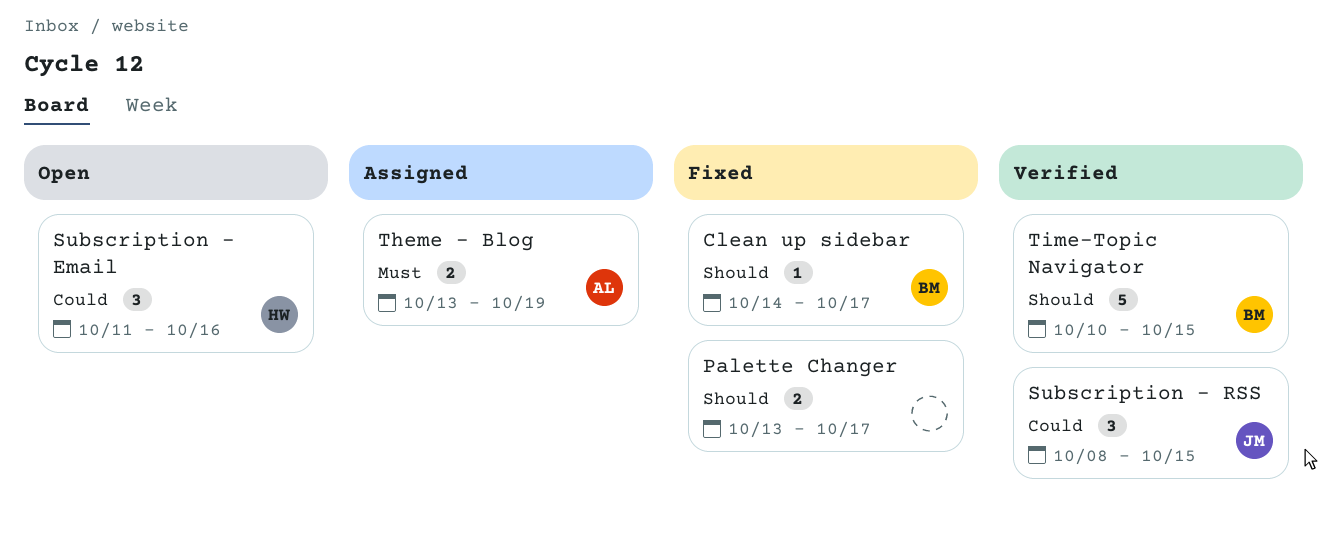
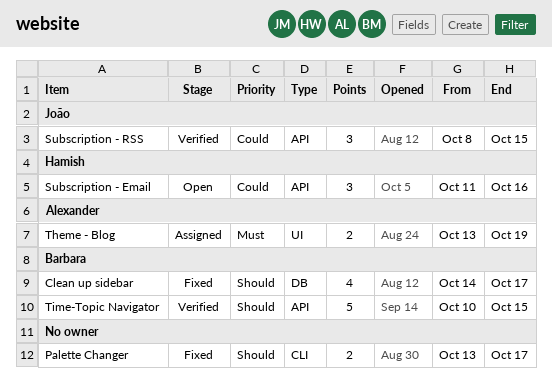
Clean up sidebar, estimate: 1 -> 4

